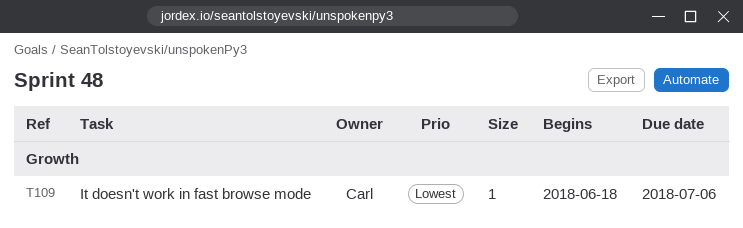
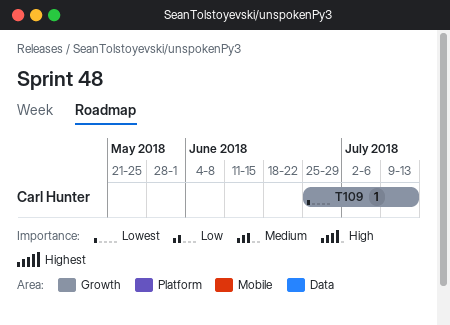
T109, start: Jun 18 -> Jun 25
T109, due: Jul 6 -> Jul 13

